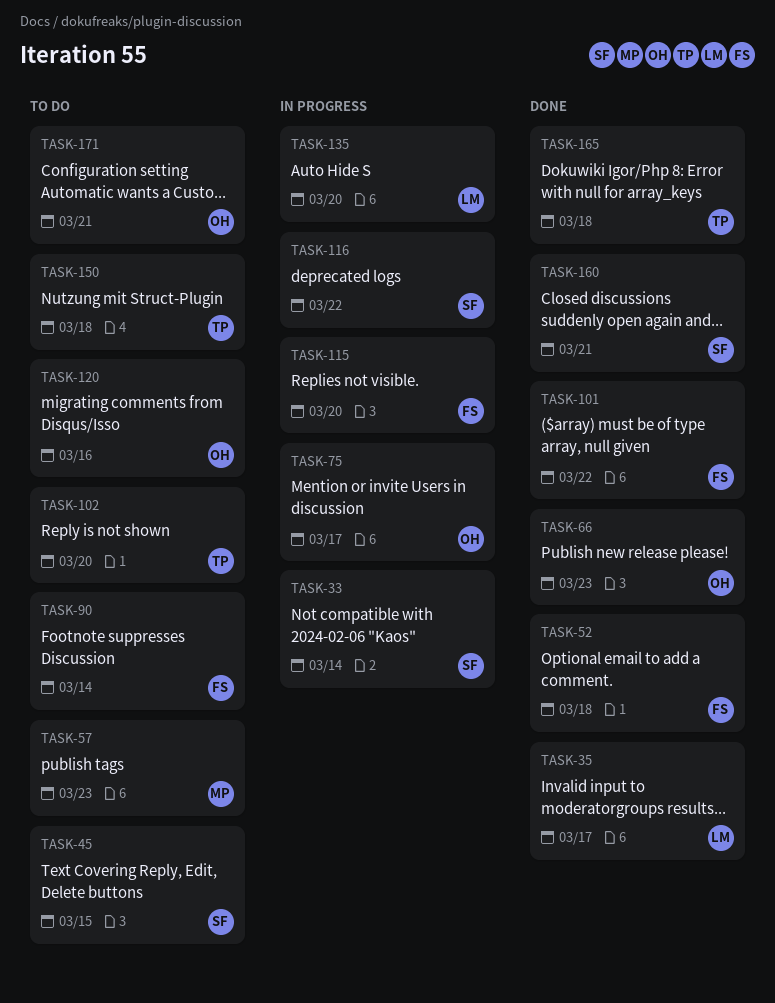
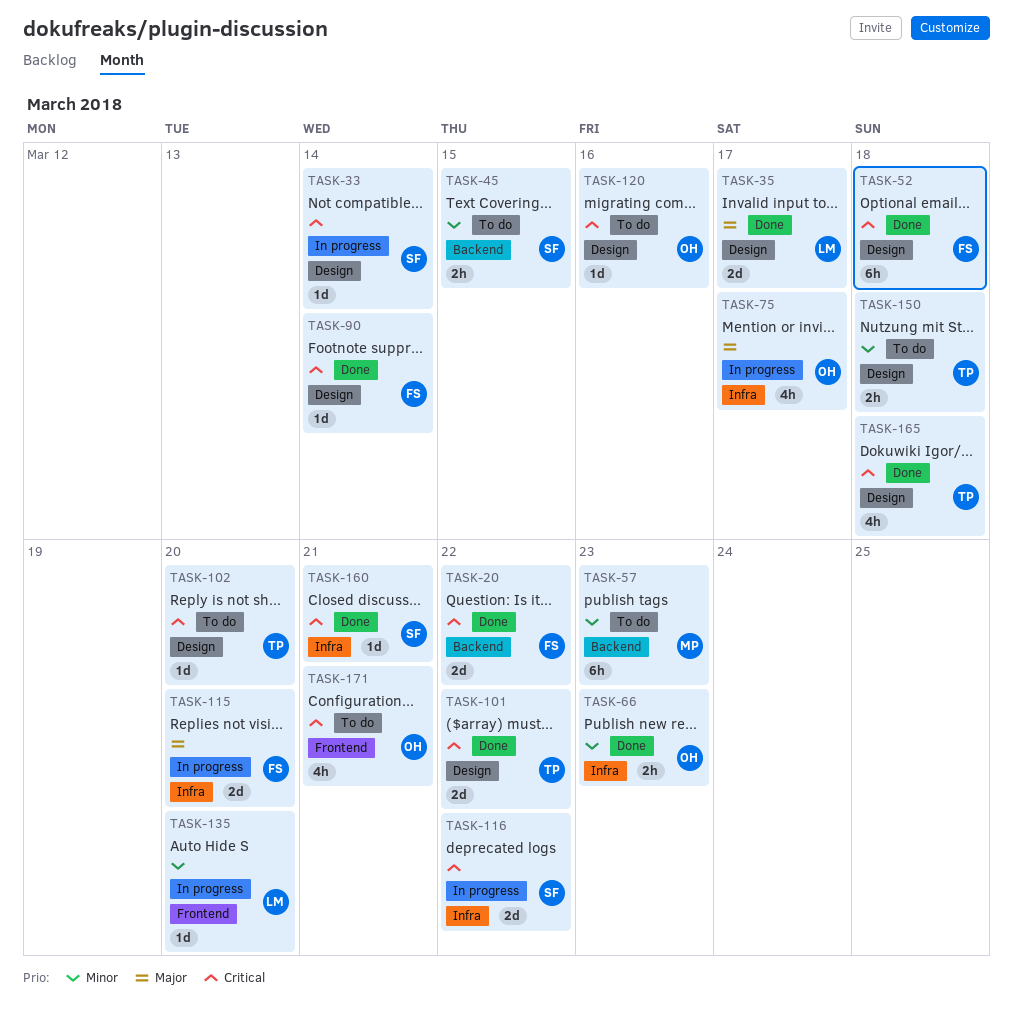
TASK-20: none -> present
TASK-90, status: To do -> Done
TASK-101, owner: FS -> TP

